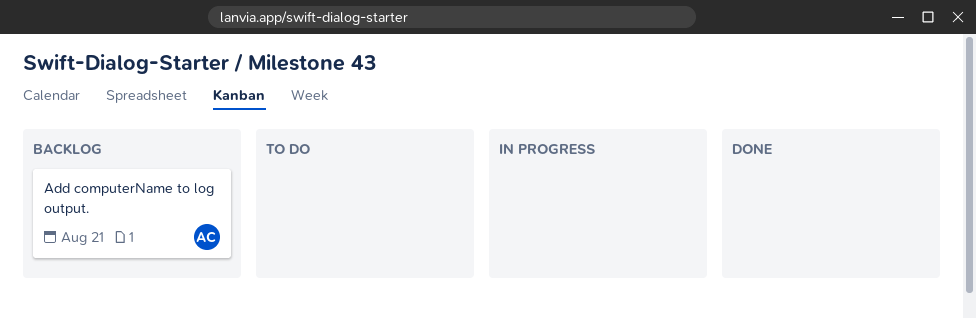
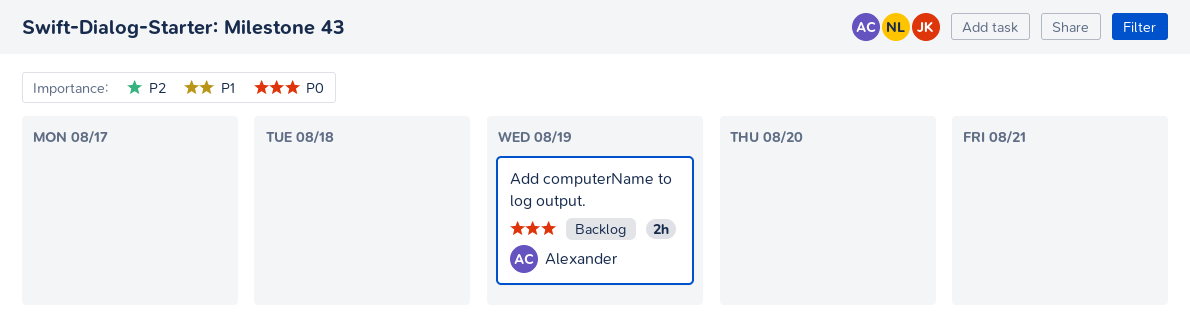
Add computerName to log output., due: Aug 21 -> Aug 19

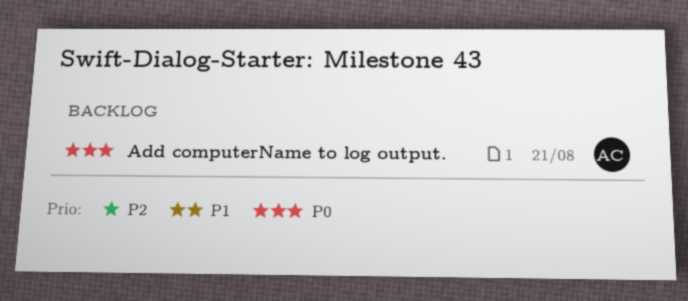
Add computerName to log output., due: Aug 19 -> Aug 21

